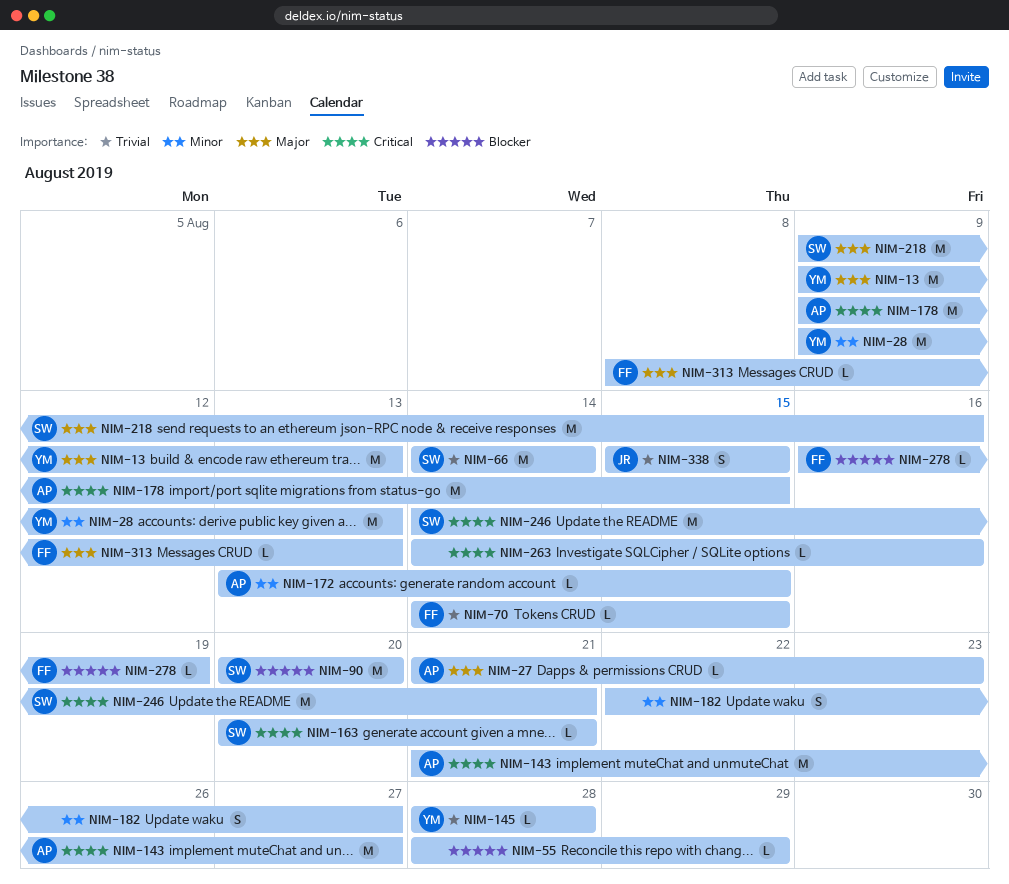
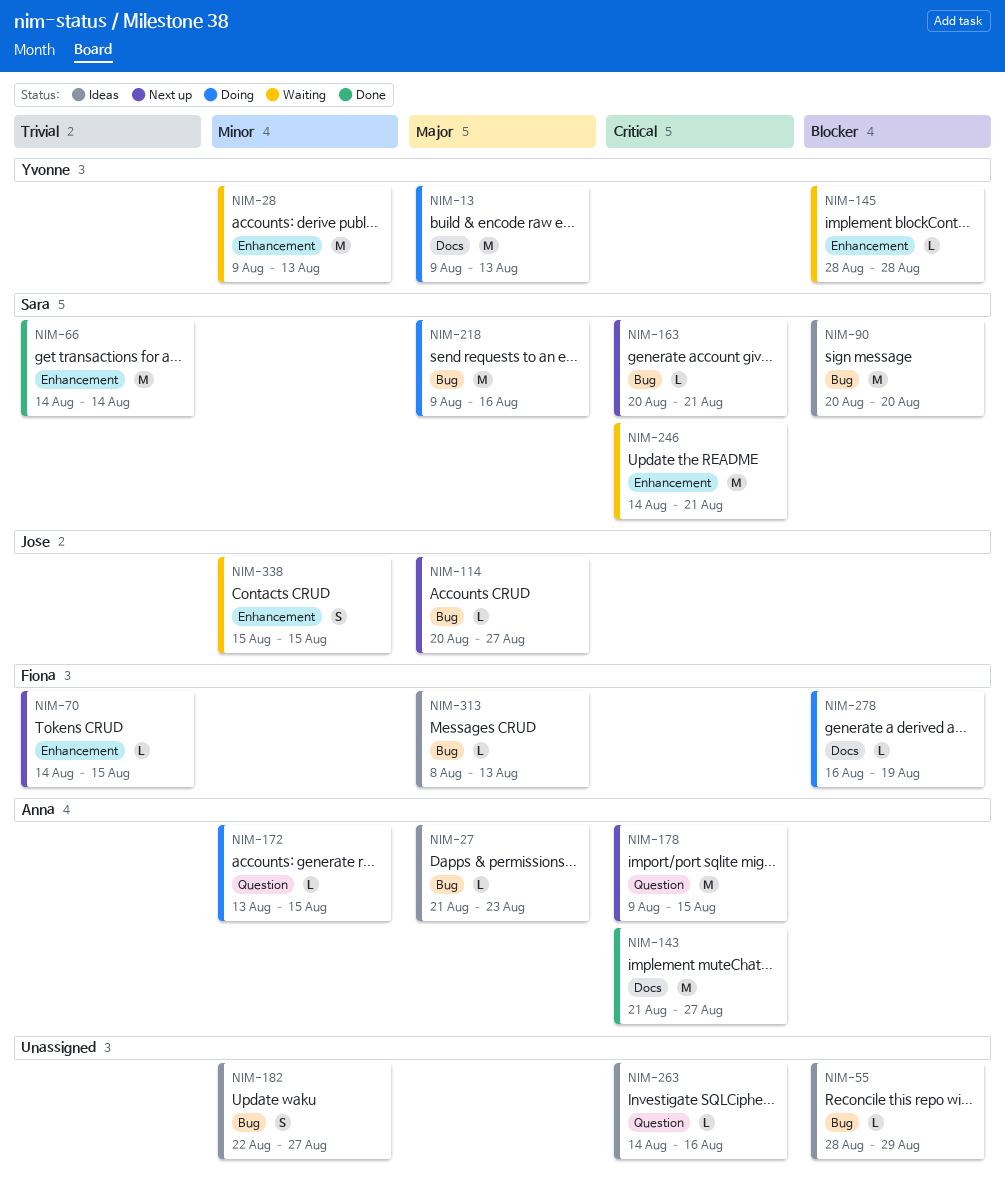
NIM-114: none -> present
NIM-145, priority: Trivial -> Blocker
NIM-338, priority: Trivial -> Minor

